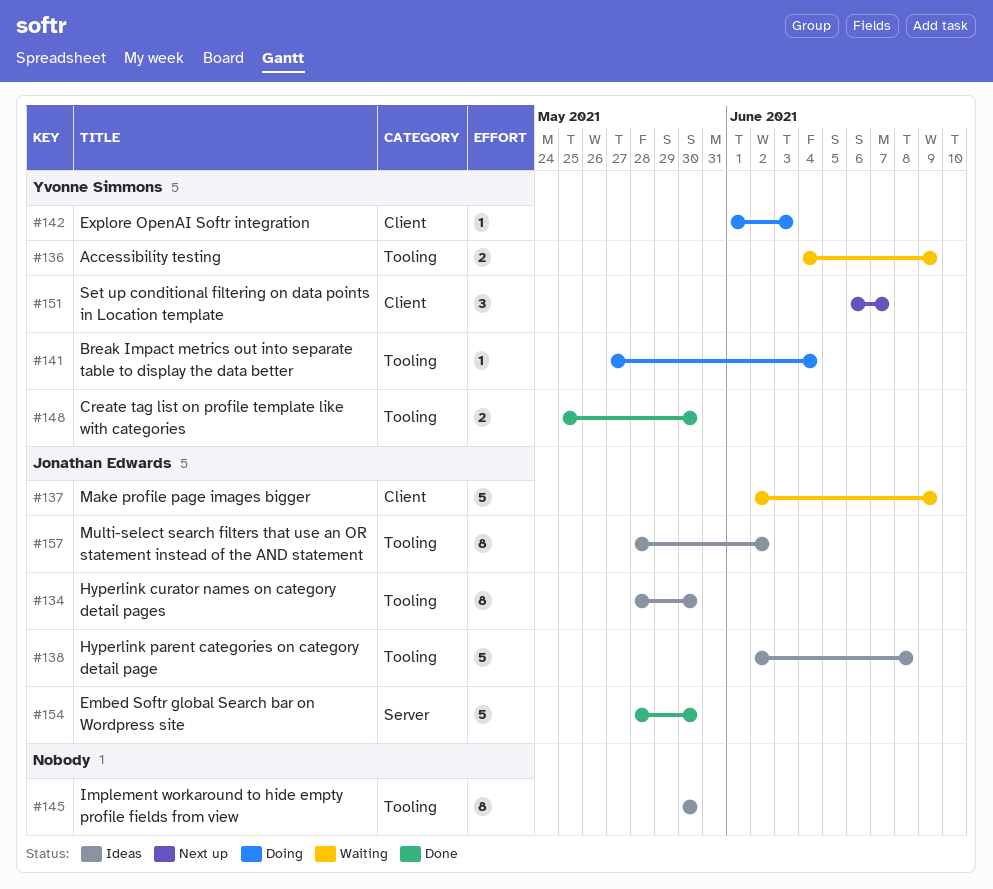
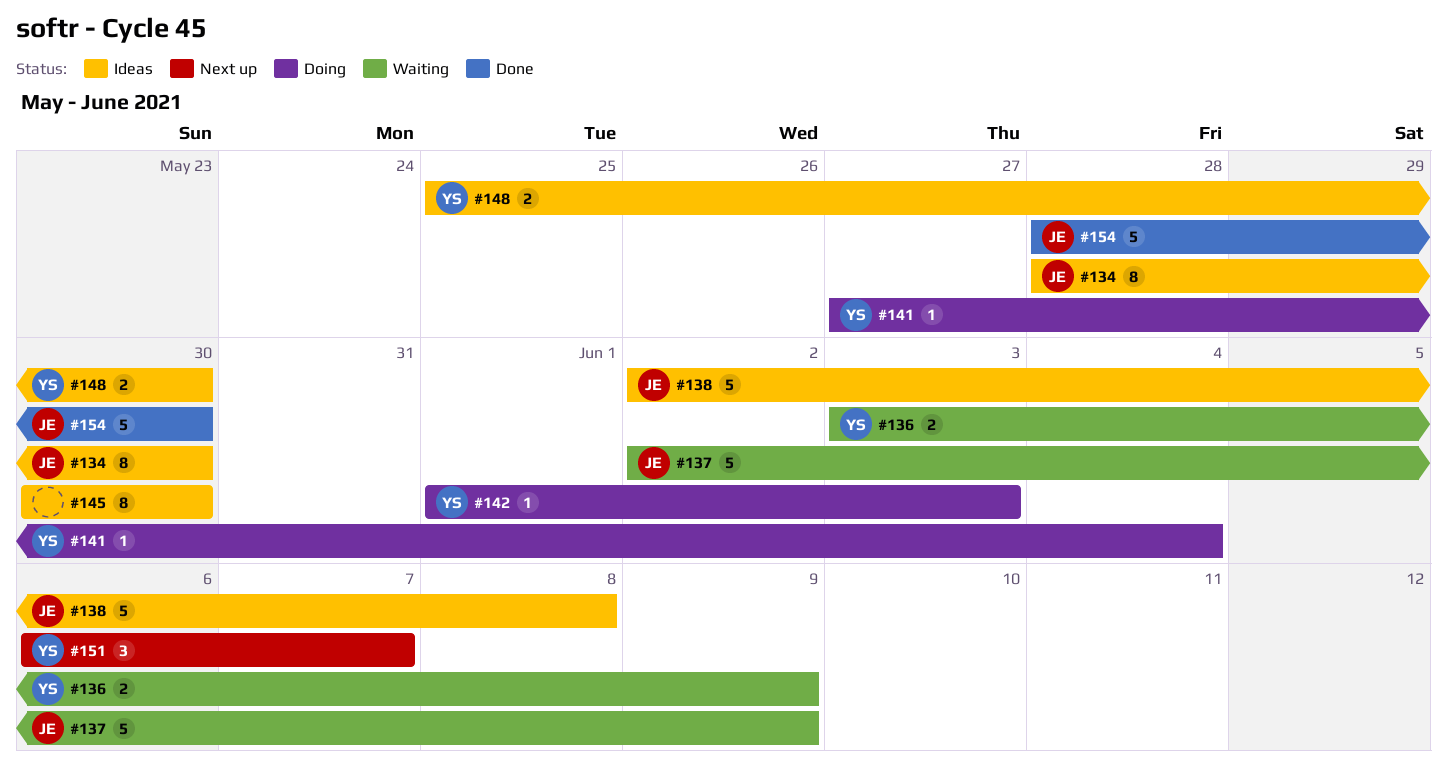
#136, start: Jun 4 -> Jun 3
#148, status: Done -> Ideas
#157: present -> none

